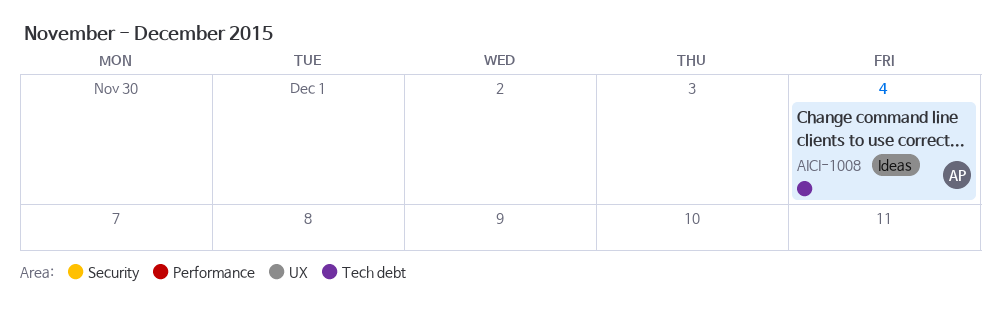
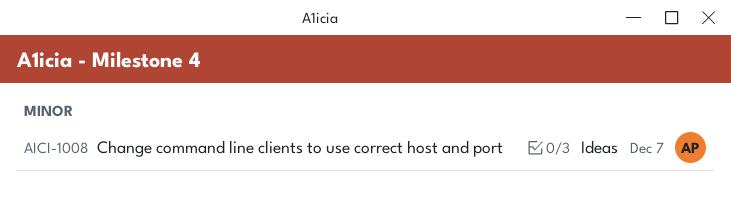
AICI-1008, due: Dec 4 -> Dec 7

